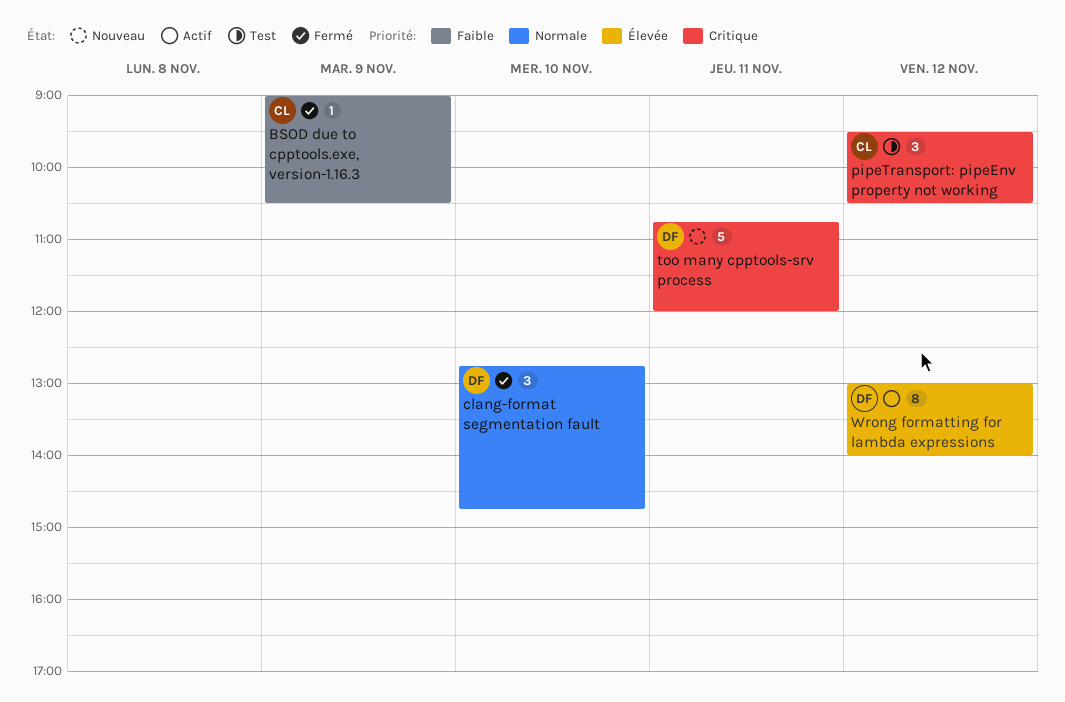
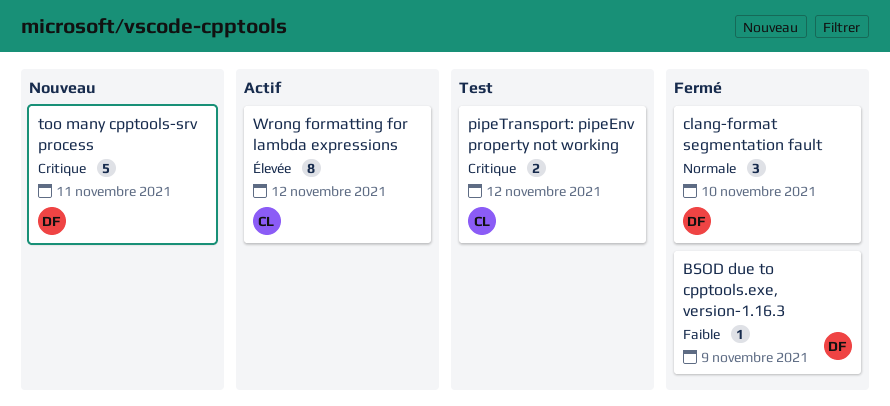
BSOD due to cpptools.exe, version-1.16.3, owner: CL -> DF
pipeTransport: pipeEnv property not working, estimate: 3 -> 2
Wrong formatting for lambda expressions, owner: DF -> CL

